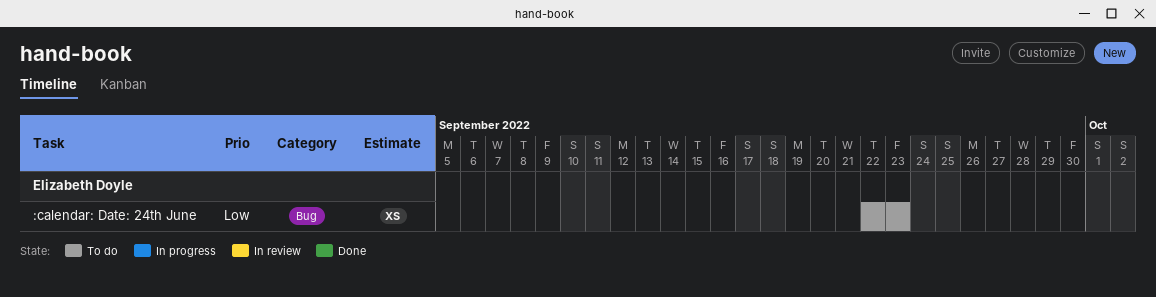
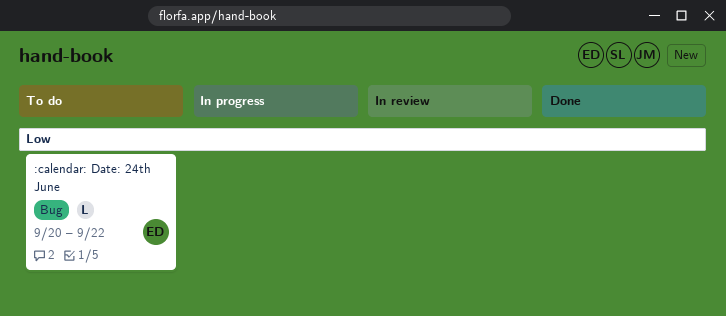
:calendar: Date: 24th June, estimate: XS -> L
:calendar: Date: 24th June, start: Sep 22 -> Sep 20
:calendar: Date: 24th June, due: Sep 23 -> Sep 22

